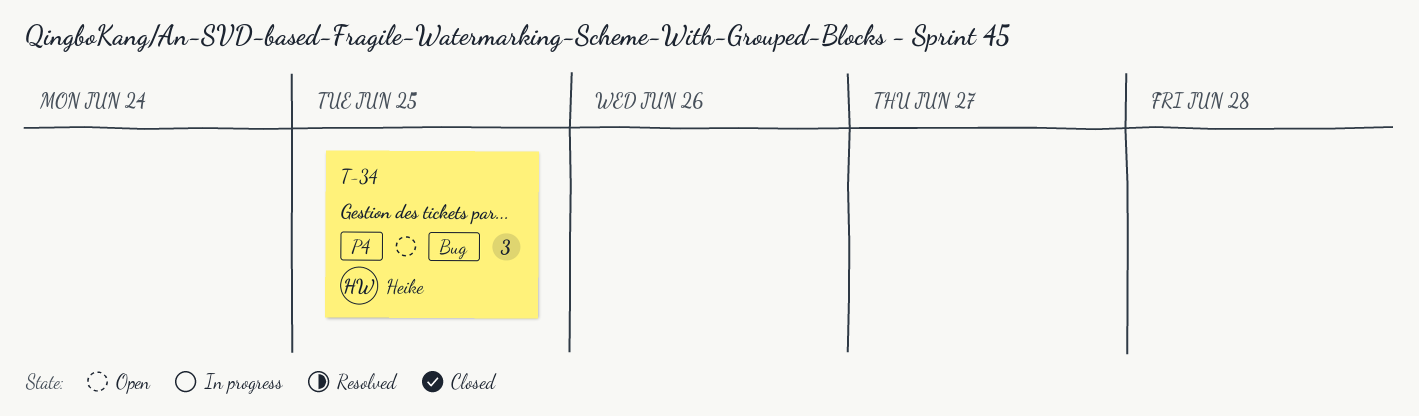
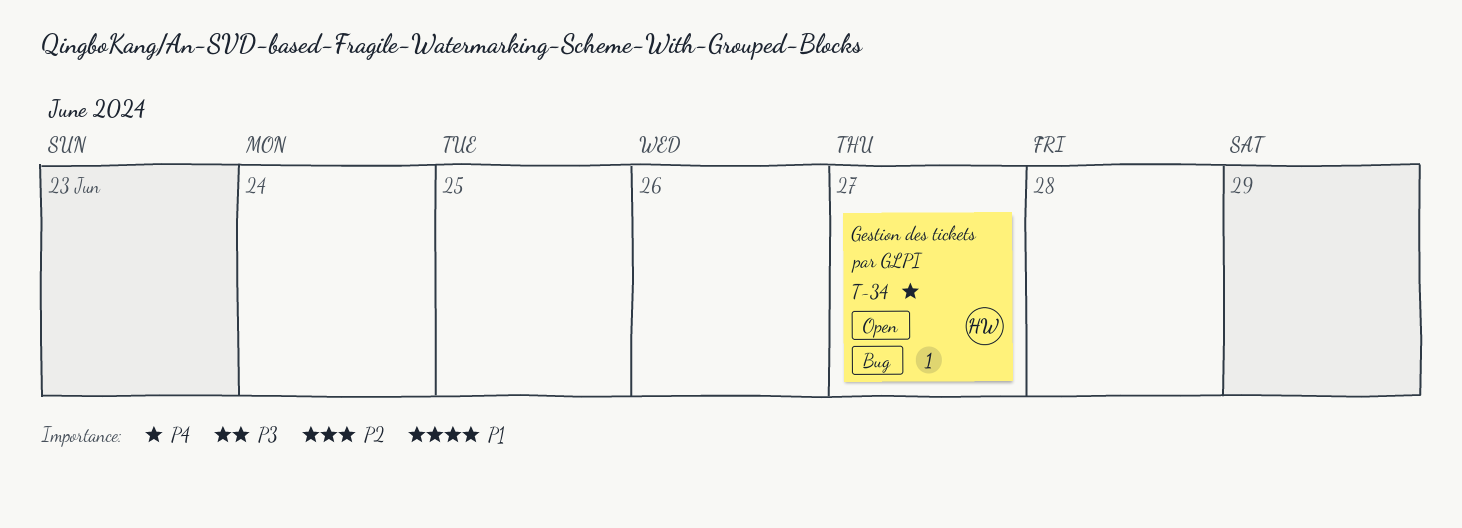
T-34, estimate: 3 -> 1
T-34, due: Jun 25 -> Jun 27

